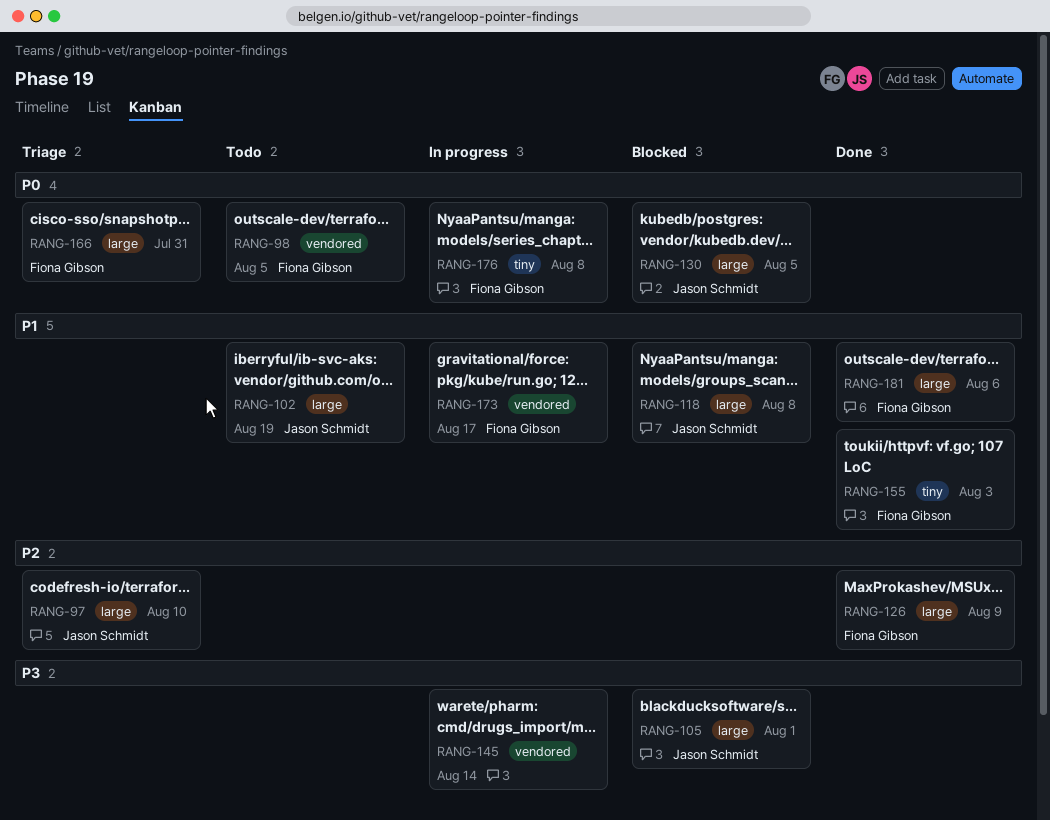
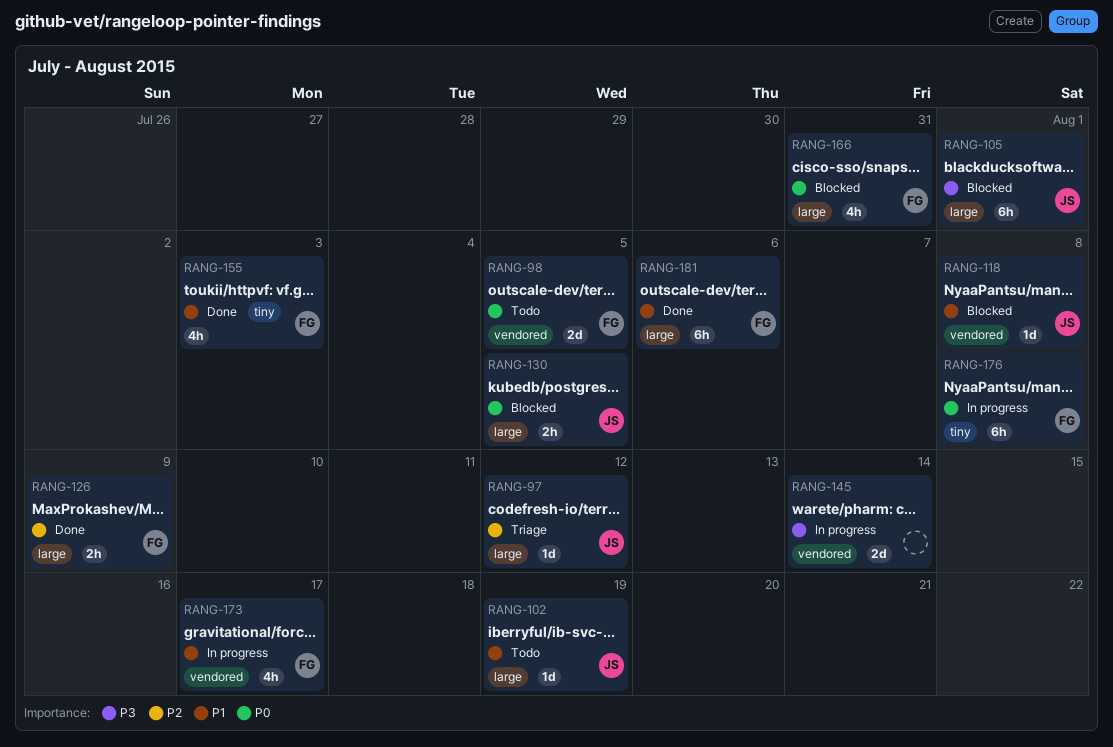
RANG-97, due: Aug 10 -> Aug 12
RANG-118, label: large -> vendored
RANG-166, status: Triage -> Blocked

